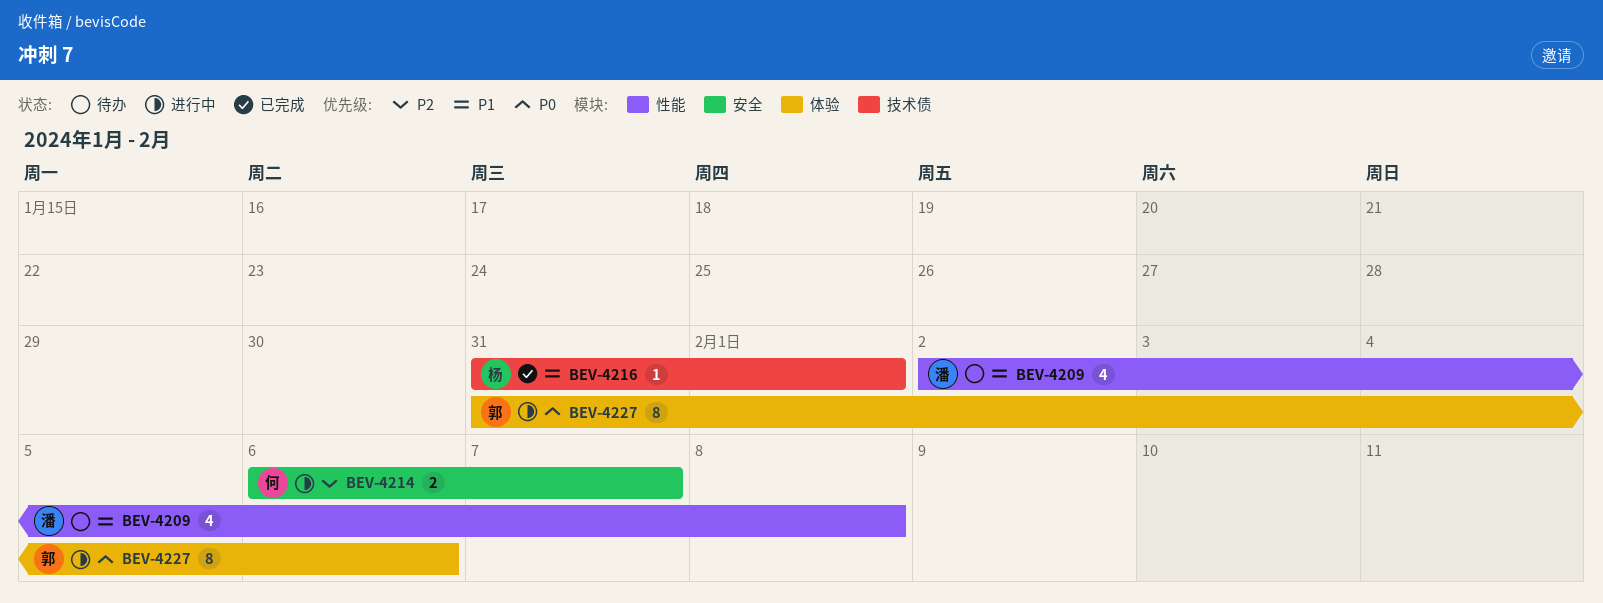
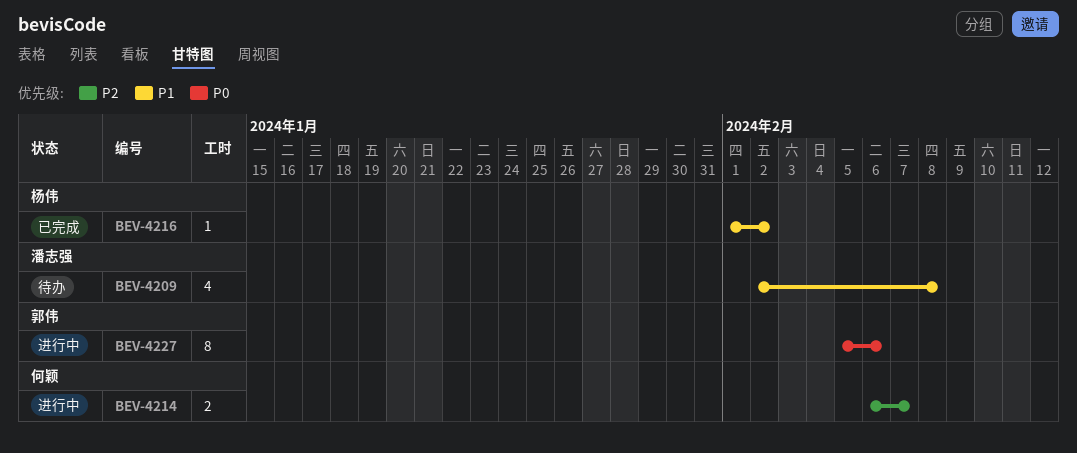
BEV-4216, start: Jan 31 -> Feb 1
BEV-4216, due: Feb 1 -> Feb 2
BEV-4227, start: Jan 31 -> Feb 5

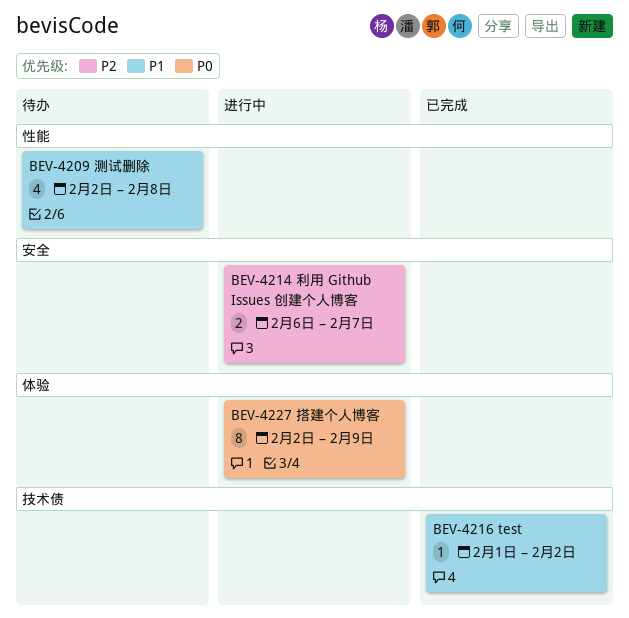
BEV-4227, start: Feb 5 -> Feb 2
BEV-4227, due: Feb 6 -> Feb 9

